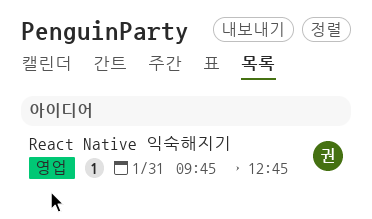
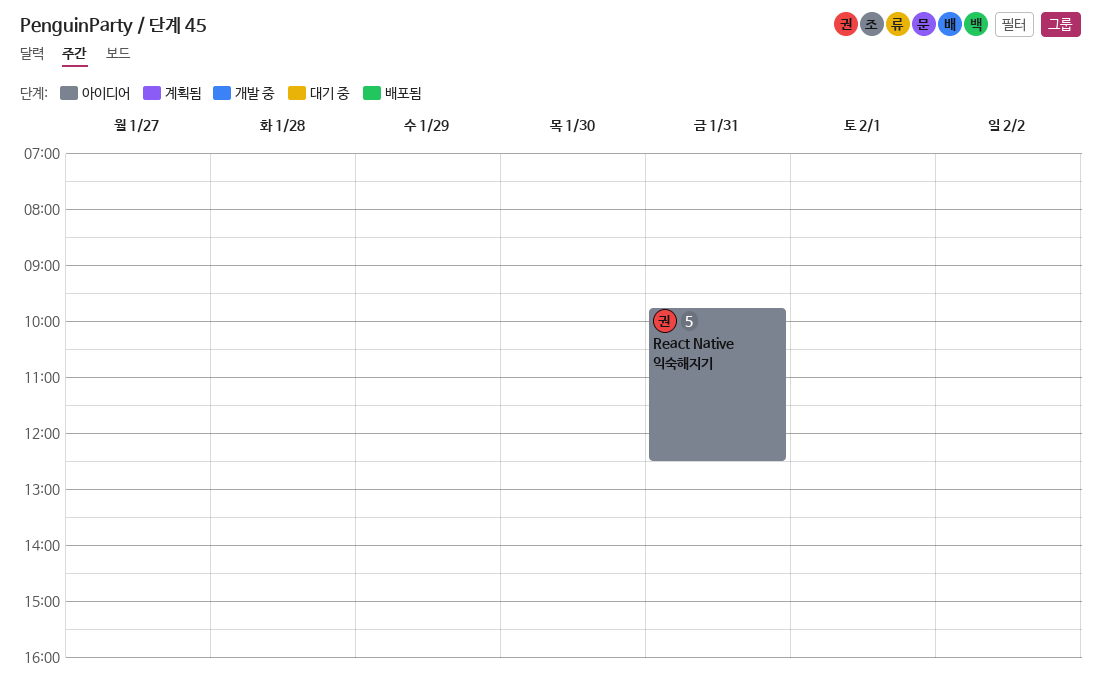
React Native 익숙해지기, estimate: 1 -> 5
React Native 익숙해지기, ends: 12:45 -> 12:30

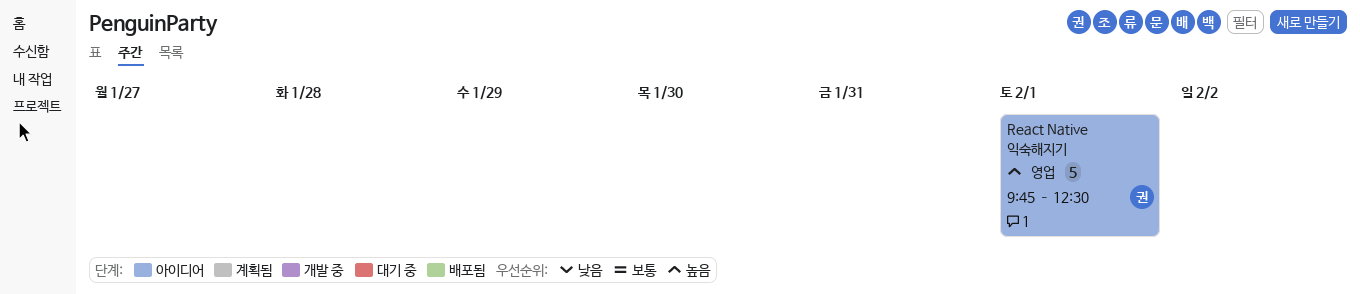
React Native 익숙해지기, day: Jan 31 -> Feb 1

